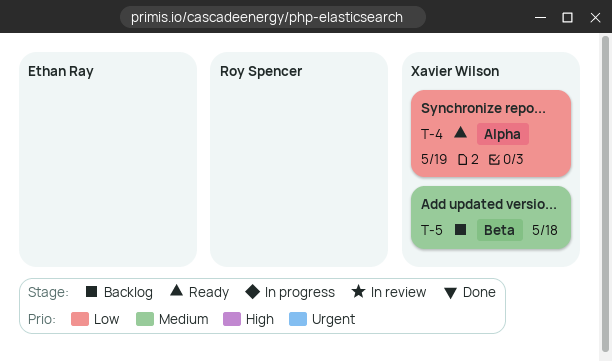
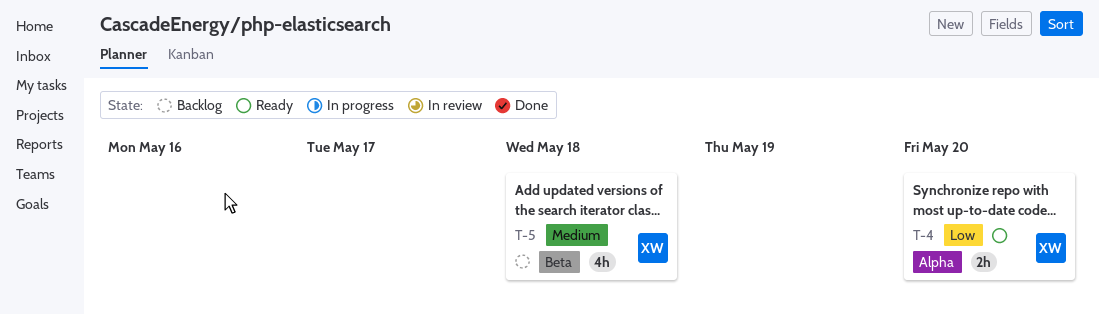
T-4, due: May 19 -> May 20

